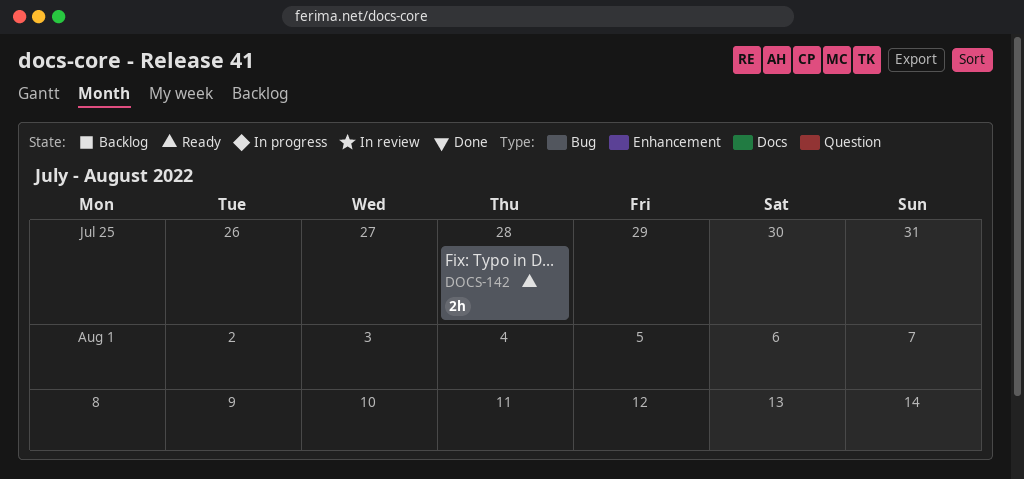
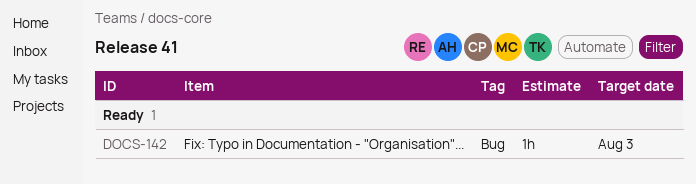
DOCS-142, estimate: 2h -> 1h
DOCS-142, due: Jul 28 -> Aug 3

